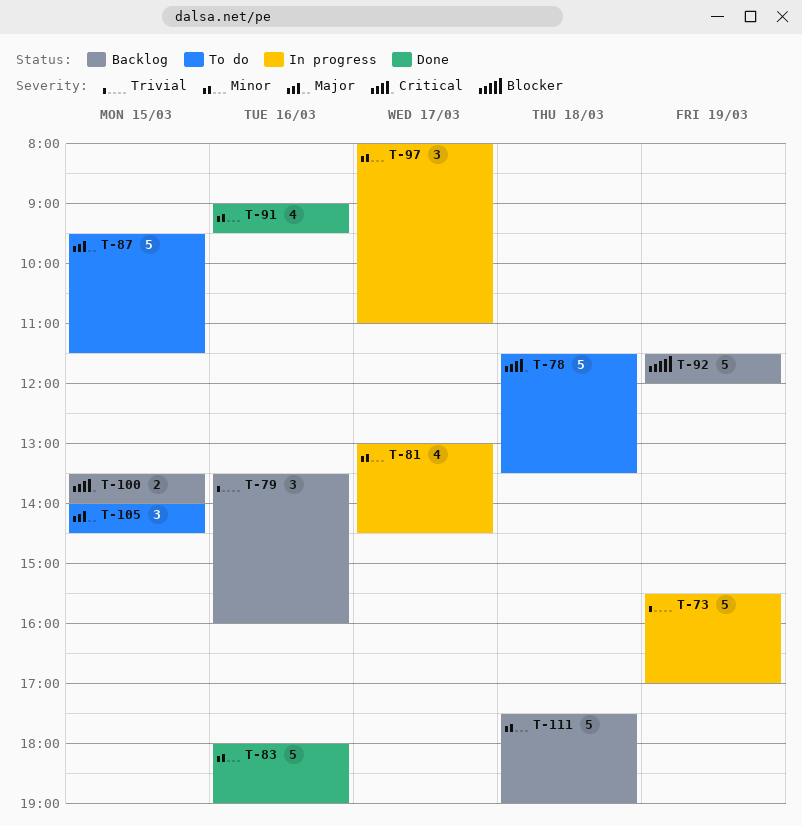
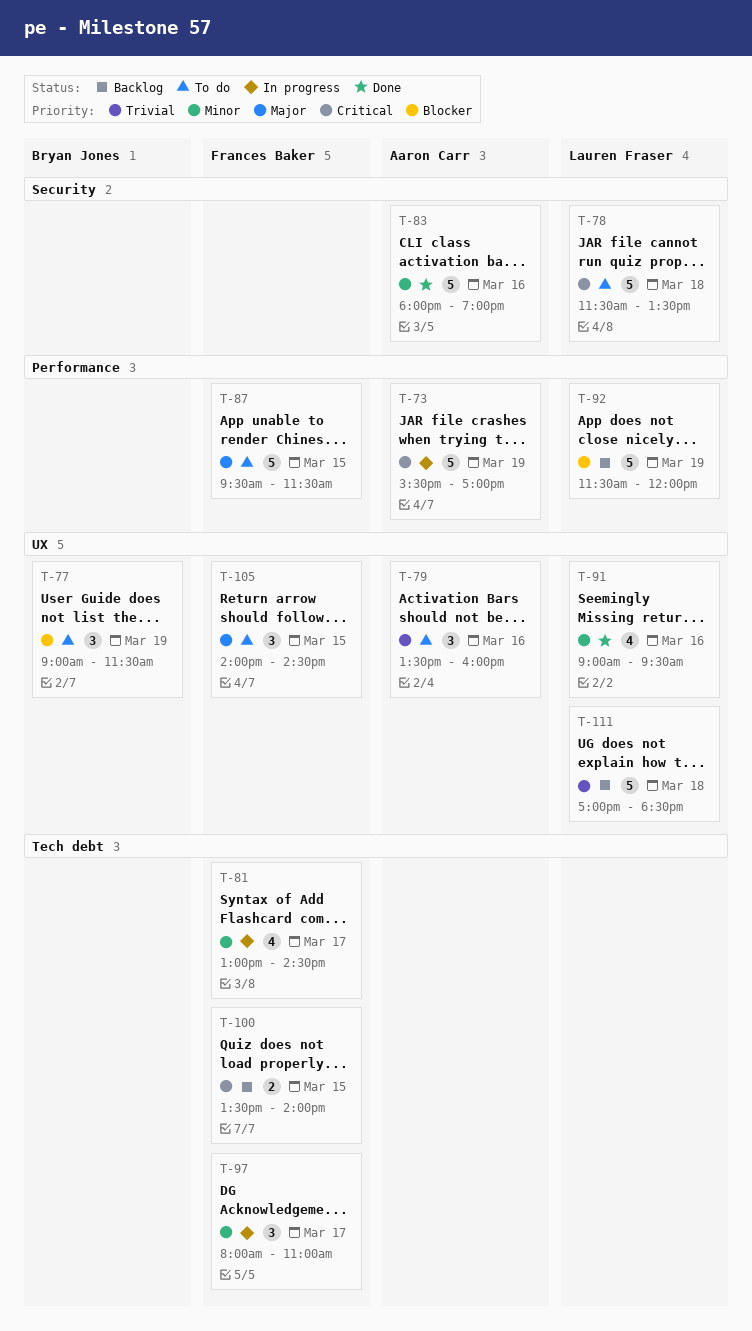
T-73, priority: Trivial -> Critical
T-77: none -> present
T-79, status: Backlog -> To do
T-111, priority: Minor -> Trivial
T-111, begins: 17:30 -> 17:00
T-111, ends: 19:00 -> 18:30

